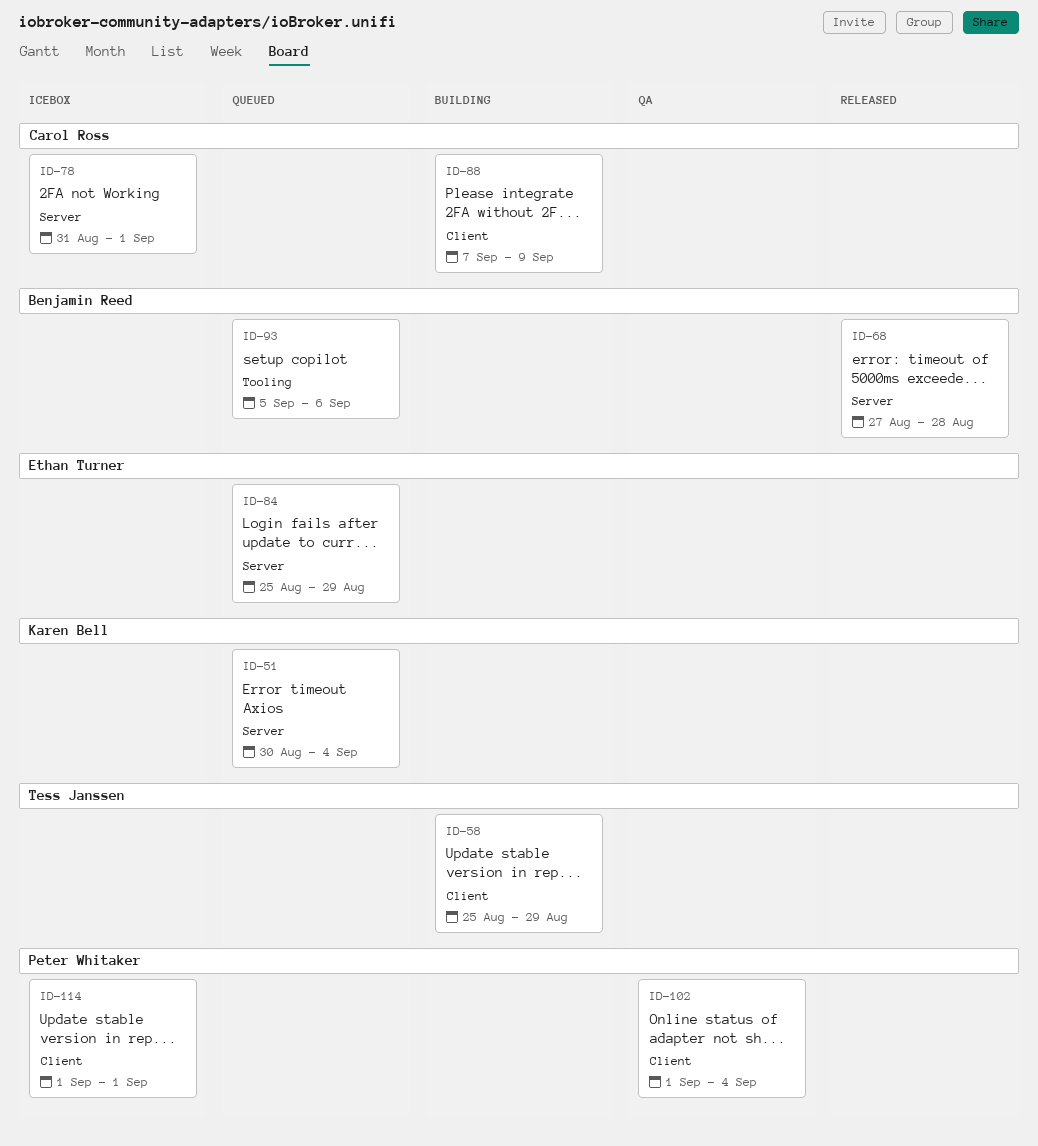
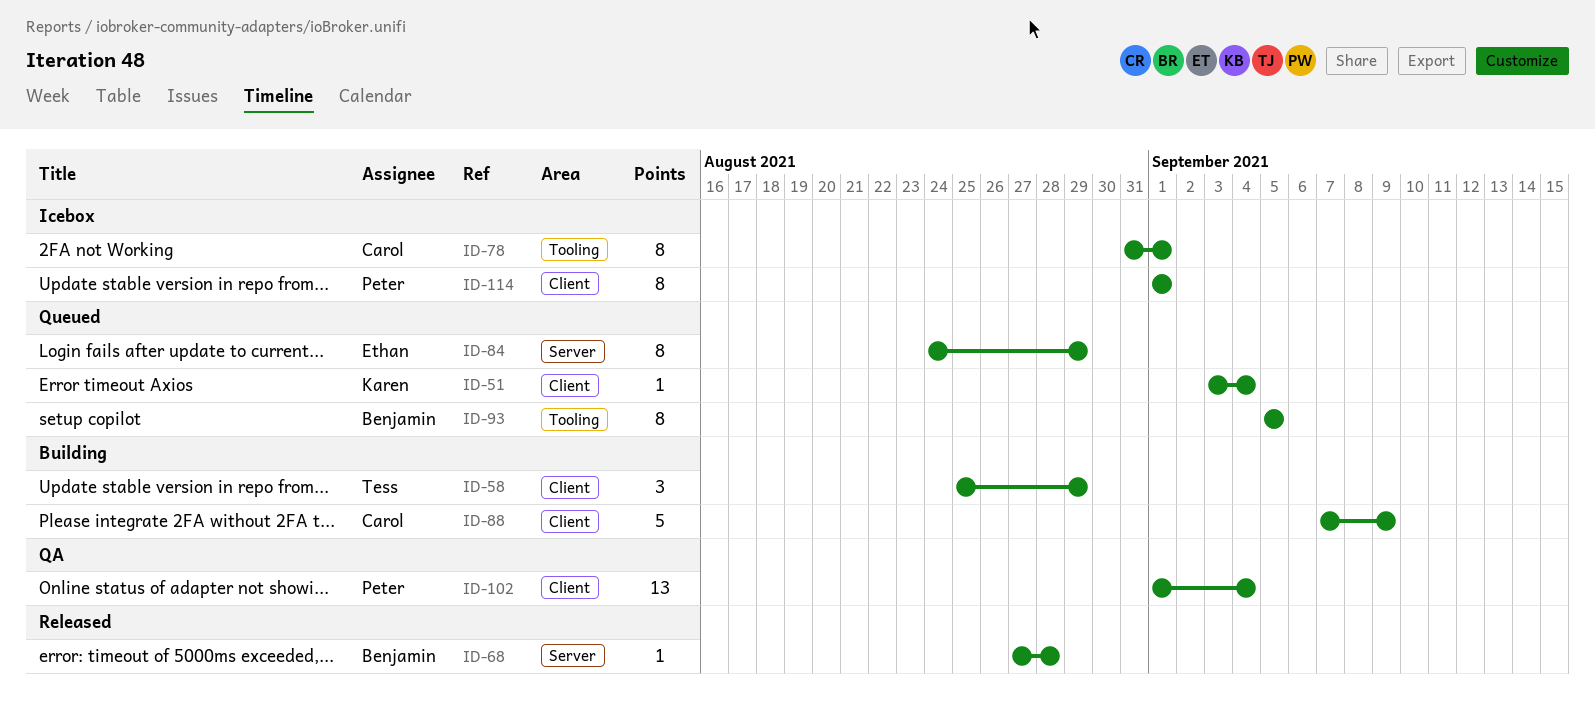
ID-51, label: Server -> Client
ID-51, start: Aug 30 -> Sep 3
ID-78, label: Server -> Tooling
ID-84, start: Aug 25 -> Aug 24
ID-93, due: Sep 6 -> Sep 5

